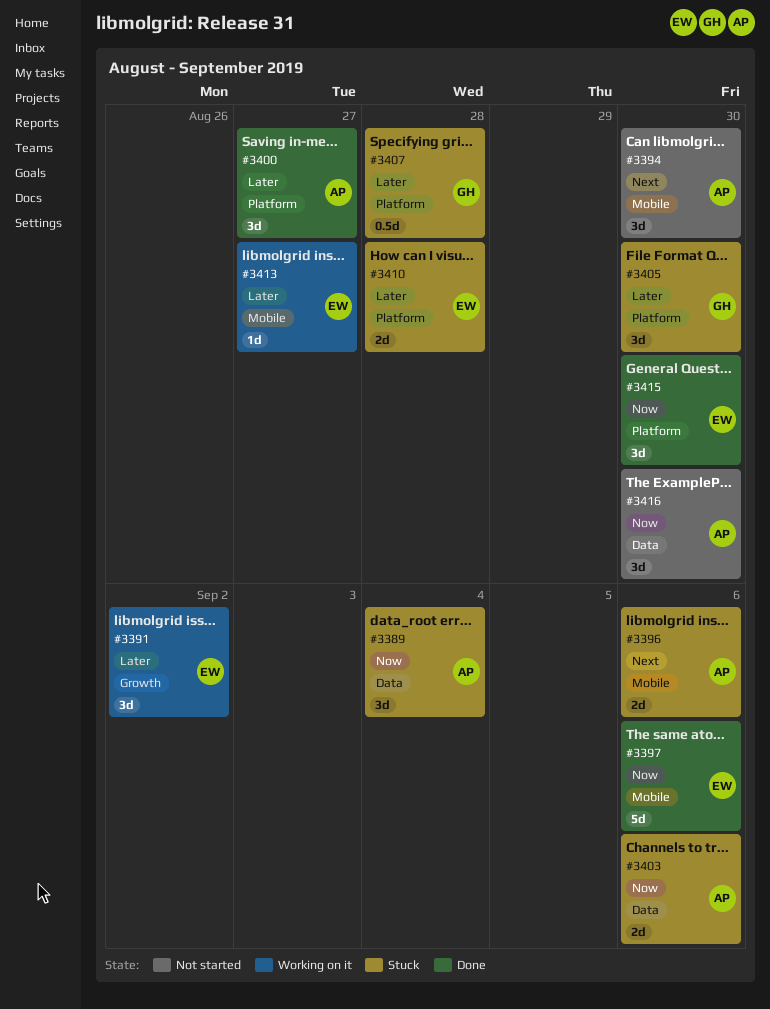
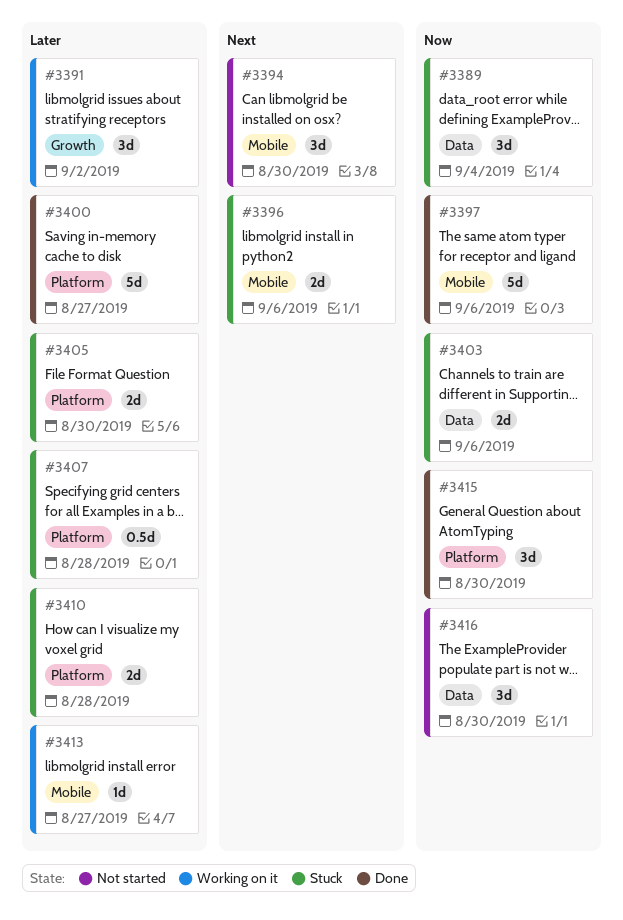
#3400, estimate: 3d -> 5d
#3405, estimate: 3d -> 2d

